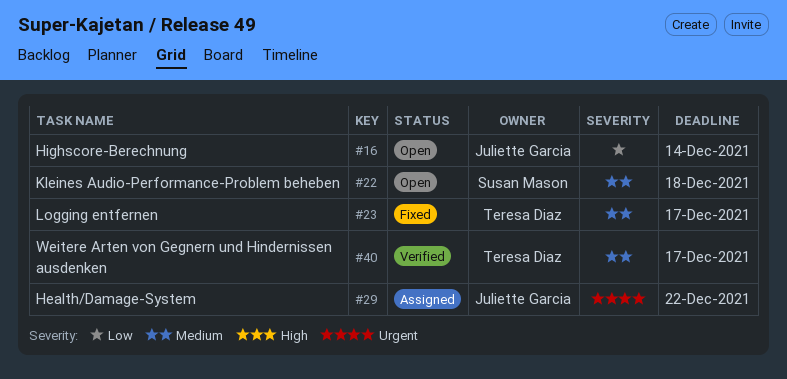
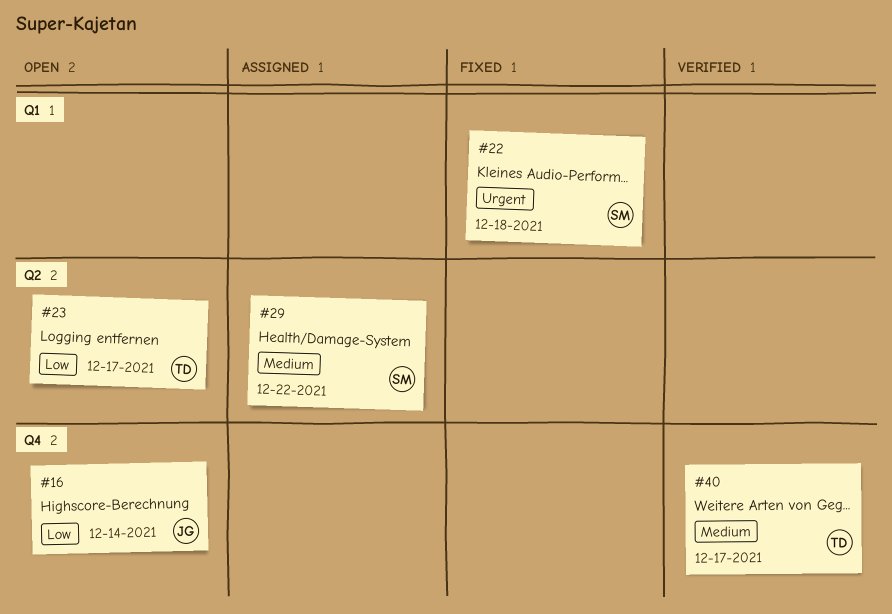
#22, status: Open -> Fixed
#22, priority: Medium -> Urgent
#23, status: Fixed -> Open
#23, priority: Medium -> Low
#29, owner: Juliette Garcia -> Susan Mason
#29, priority: Urgent -> Medium

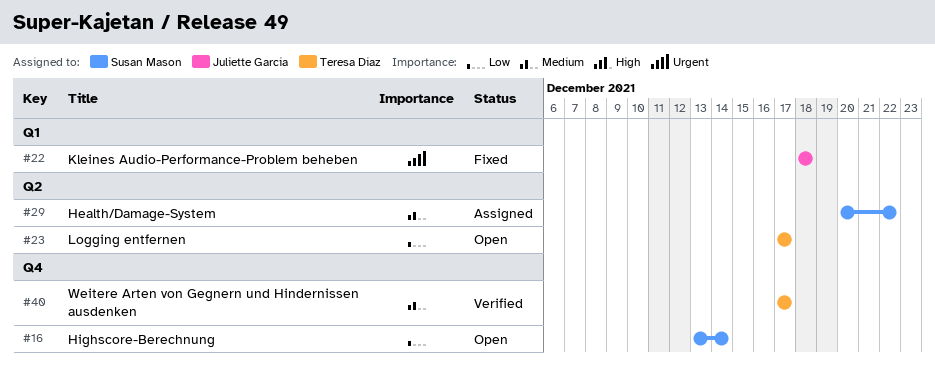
#16, owner: Juliette Garcia -> Susan Mason
#22, owner: Susan Mason -> Juliette Garcia

